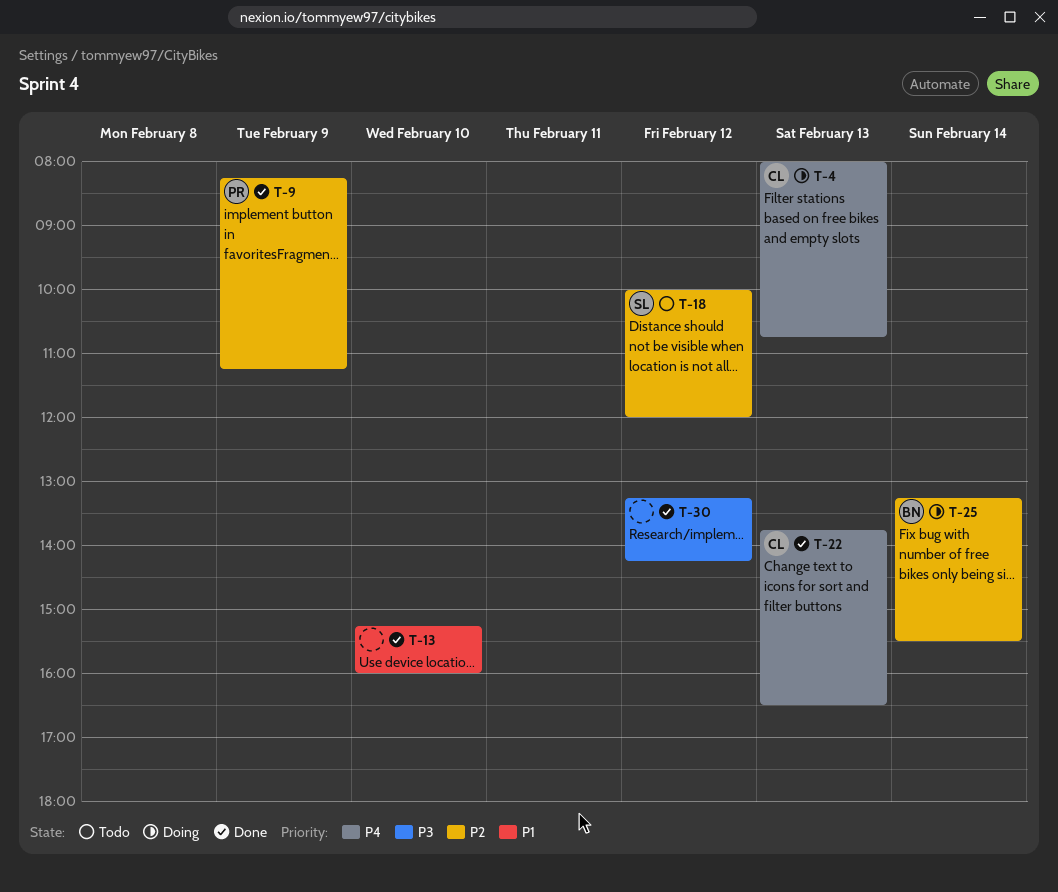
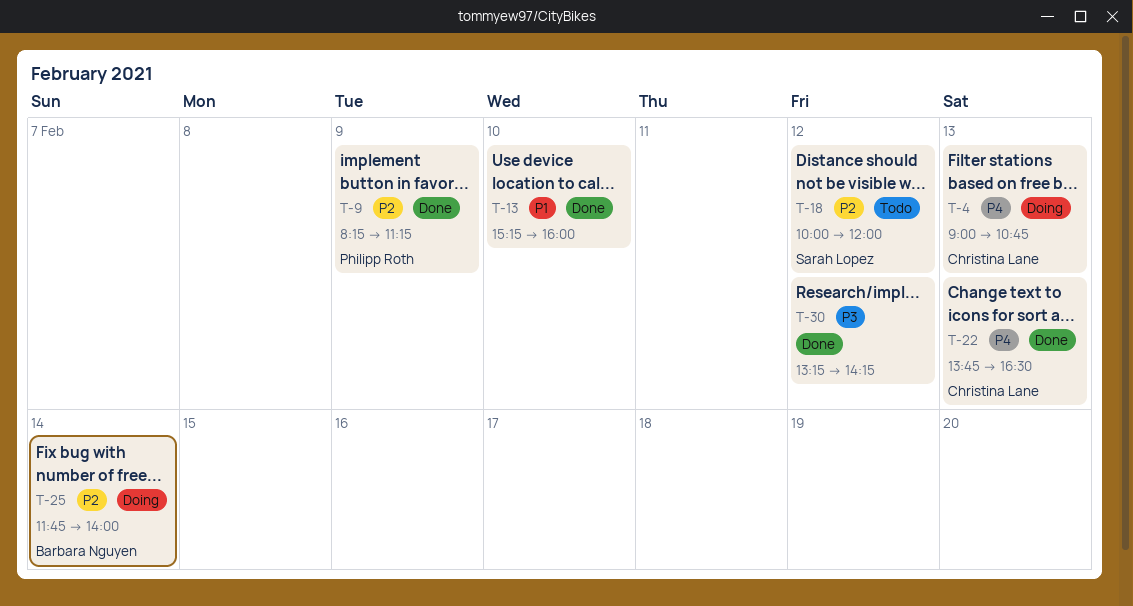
T-4, begins: 08:00 -> 09:00
T-25, begins: 13:15 -> 11:45
T-25, ends: 15:30 -> 14:00

